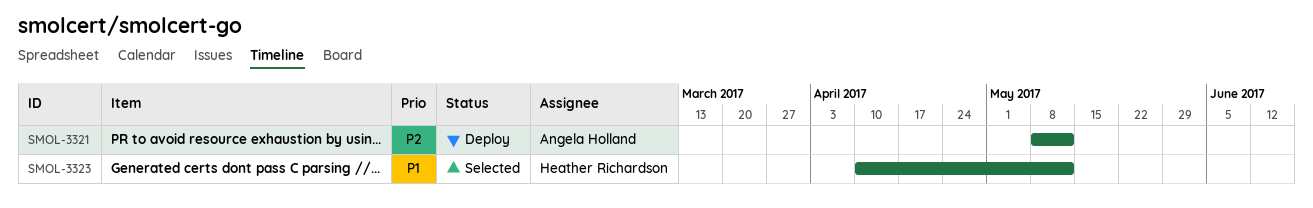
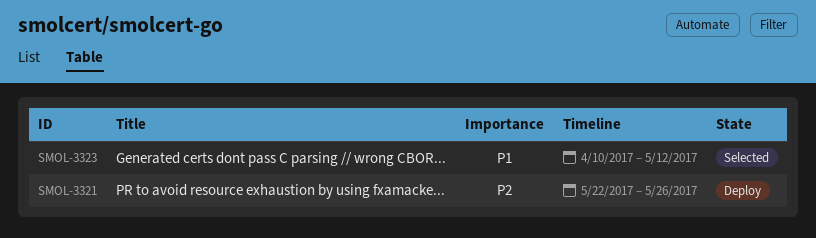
SMOL-3321, start: May 8 -> May 22
SMOL-3321, due: May 12 -> May 26

